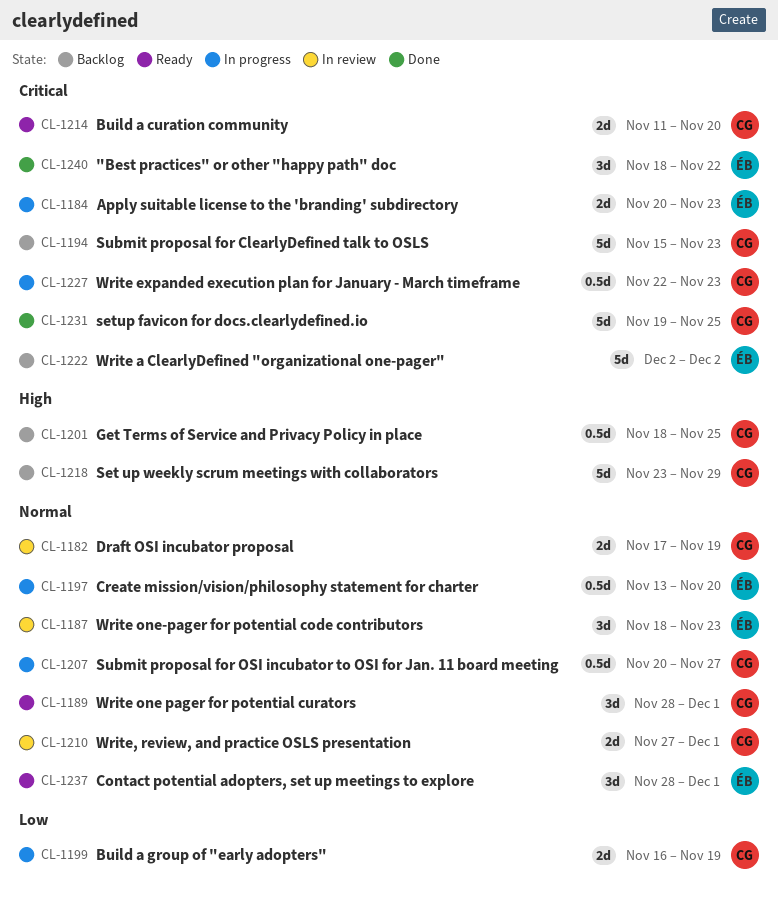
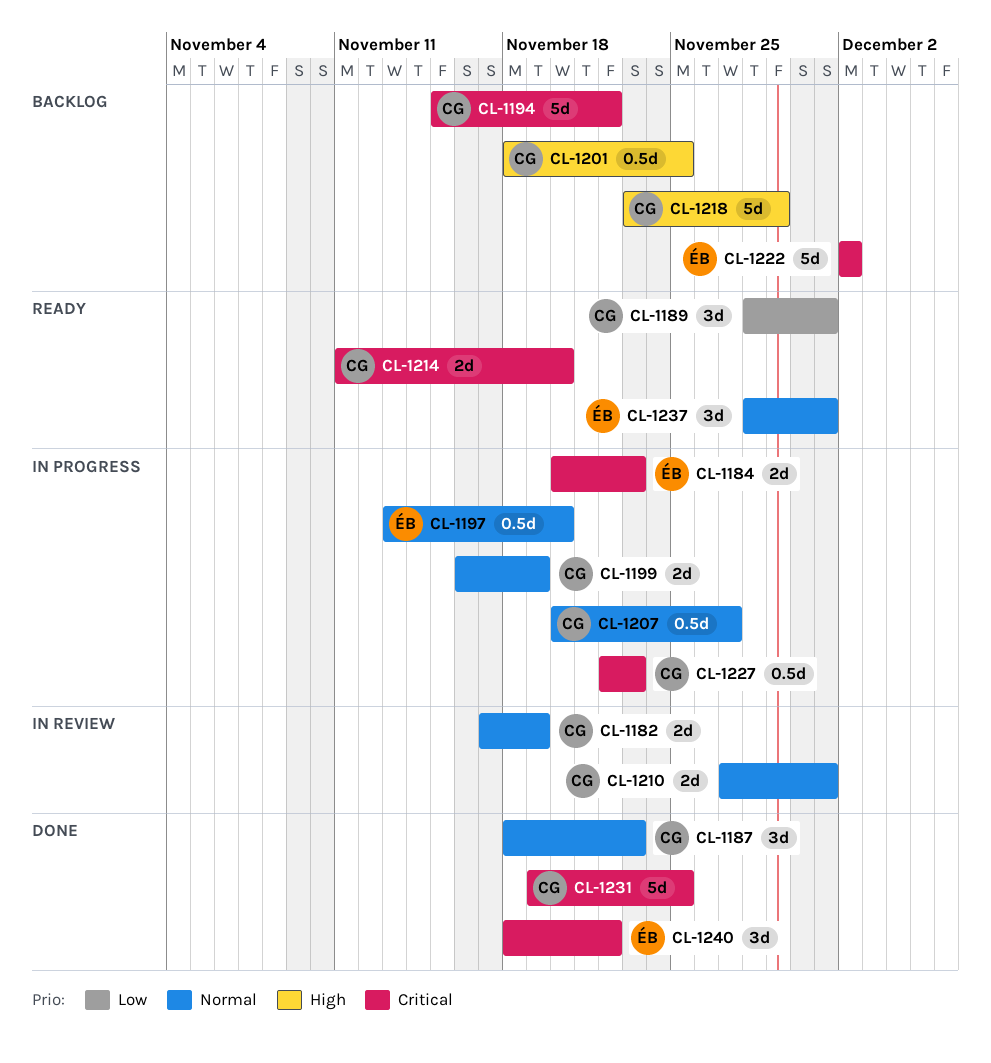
CL-1187, status: In review -> Done
CL-1187, owner: ÉB -> CG
CL-1189, priority: Normal -> Low
CL-1194, due: Nov 23 -> Nov 22
CL-1199, priority: Low -> Normal

